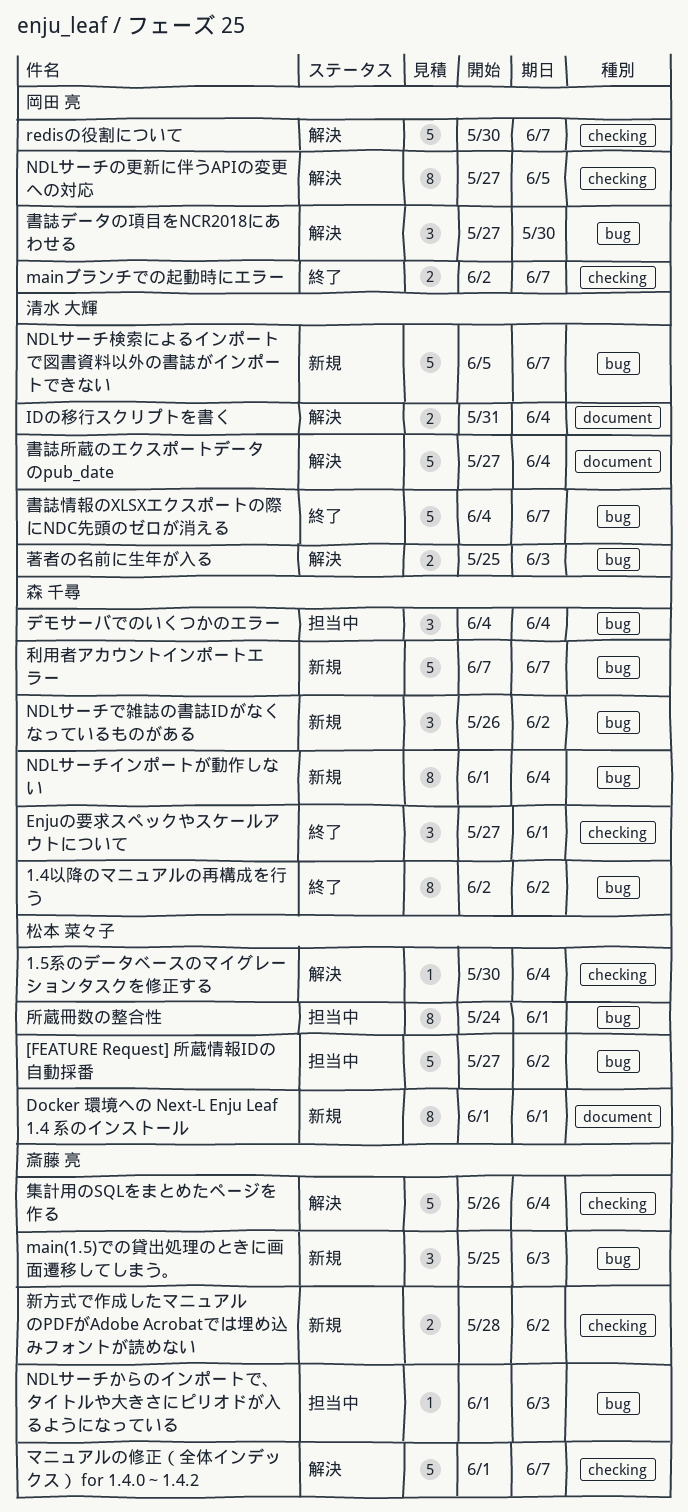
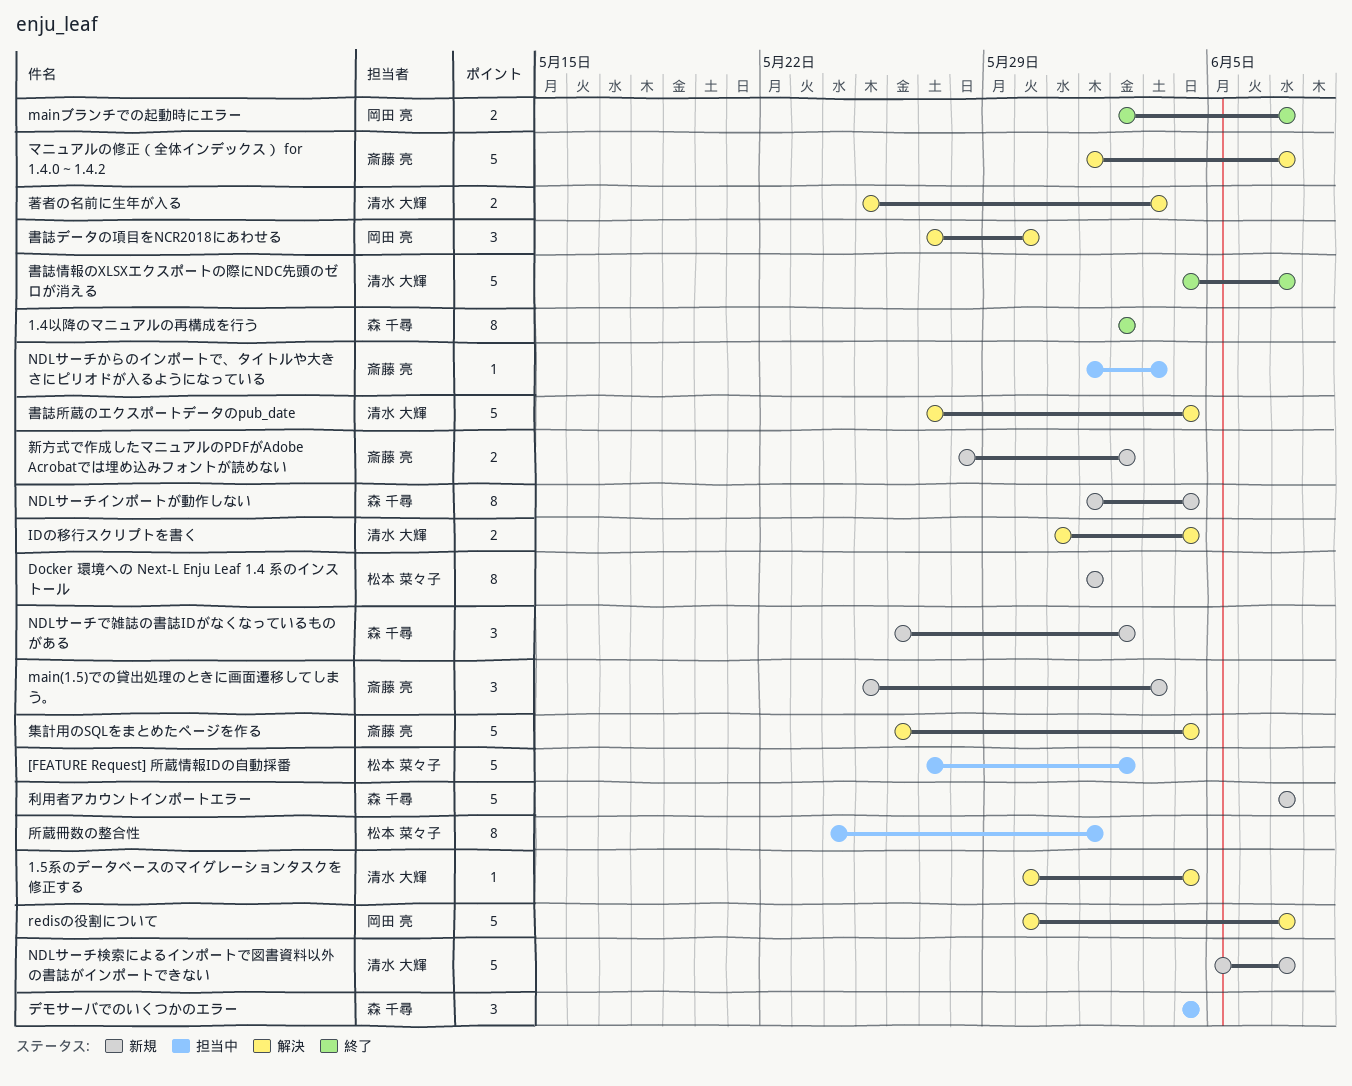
1.5系のデータベースのマイグレーションタスクを修正する, owner: 松本 菜々子 -> 清水 大輝
Enjuの要求スペックやスケールアウトについて: present -> none
NDLサーチの更新に伴うAPIの変更への対応: present -> none

